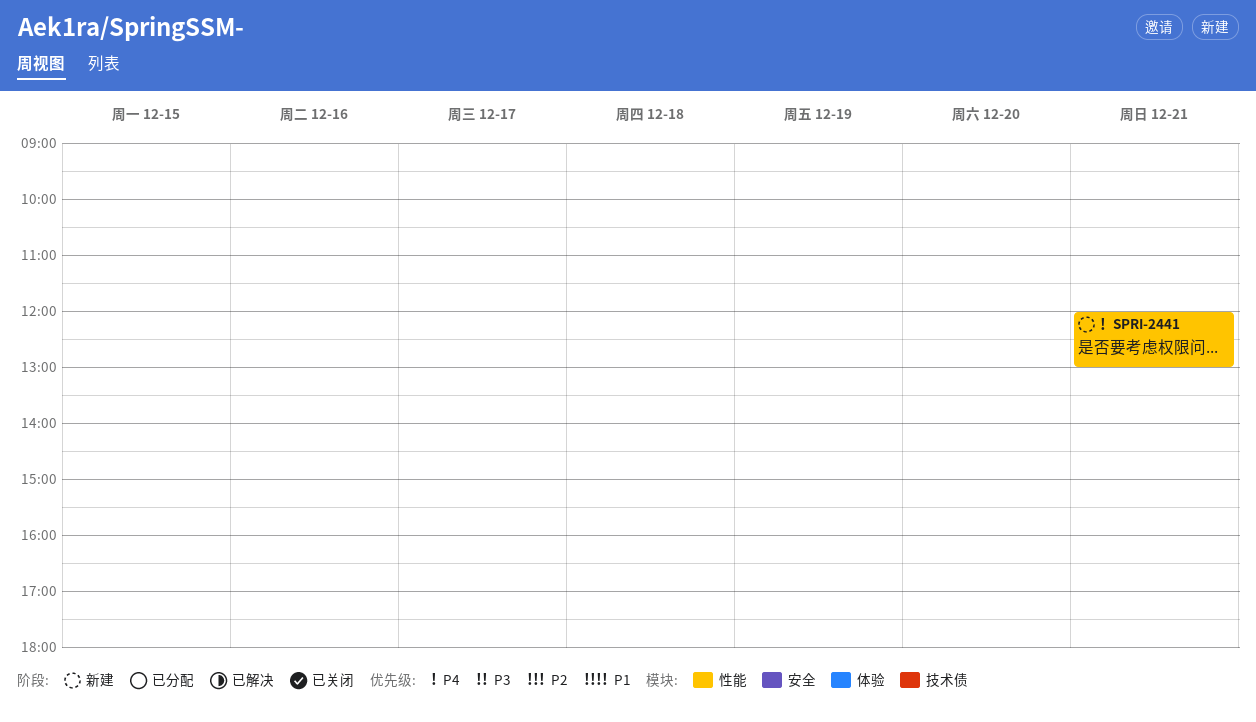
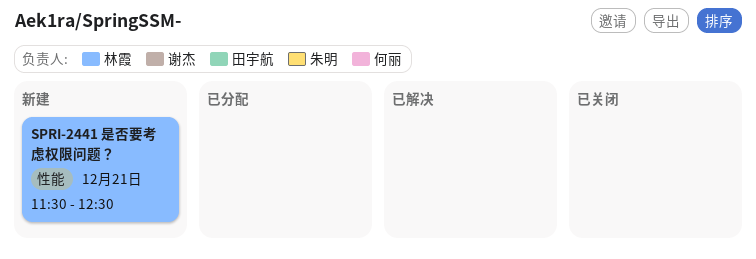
SPRI-2441, begins: 12:00 -> 11:30
SPRI-2441, ends: 13:00 -> 12:30

